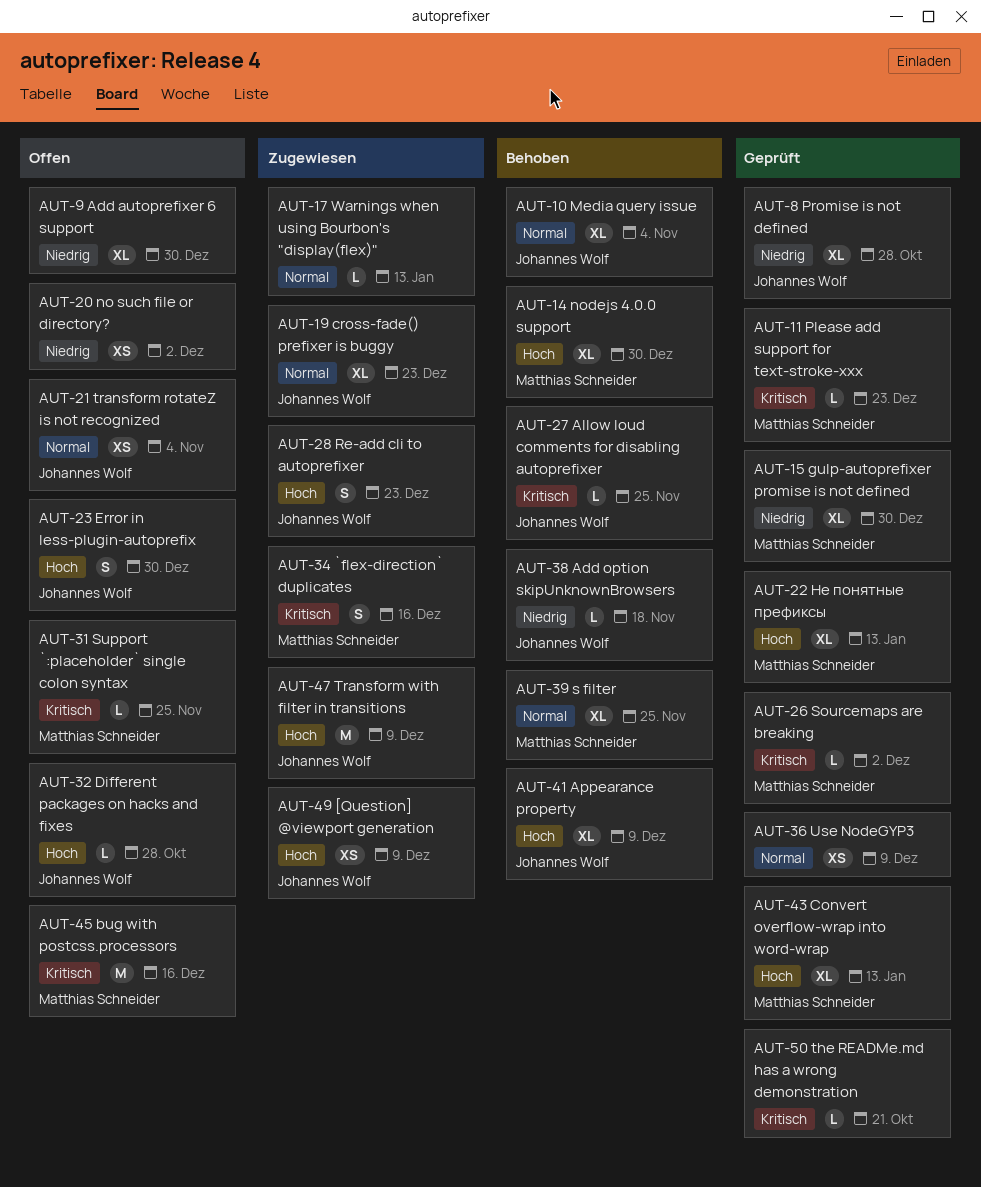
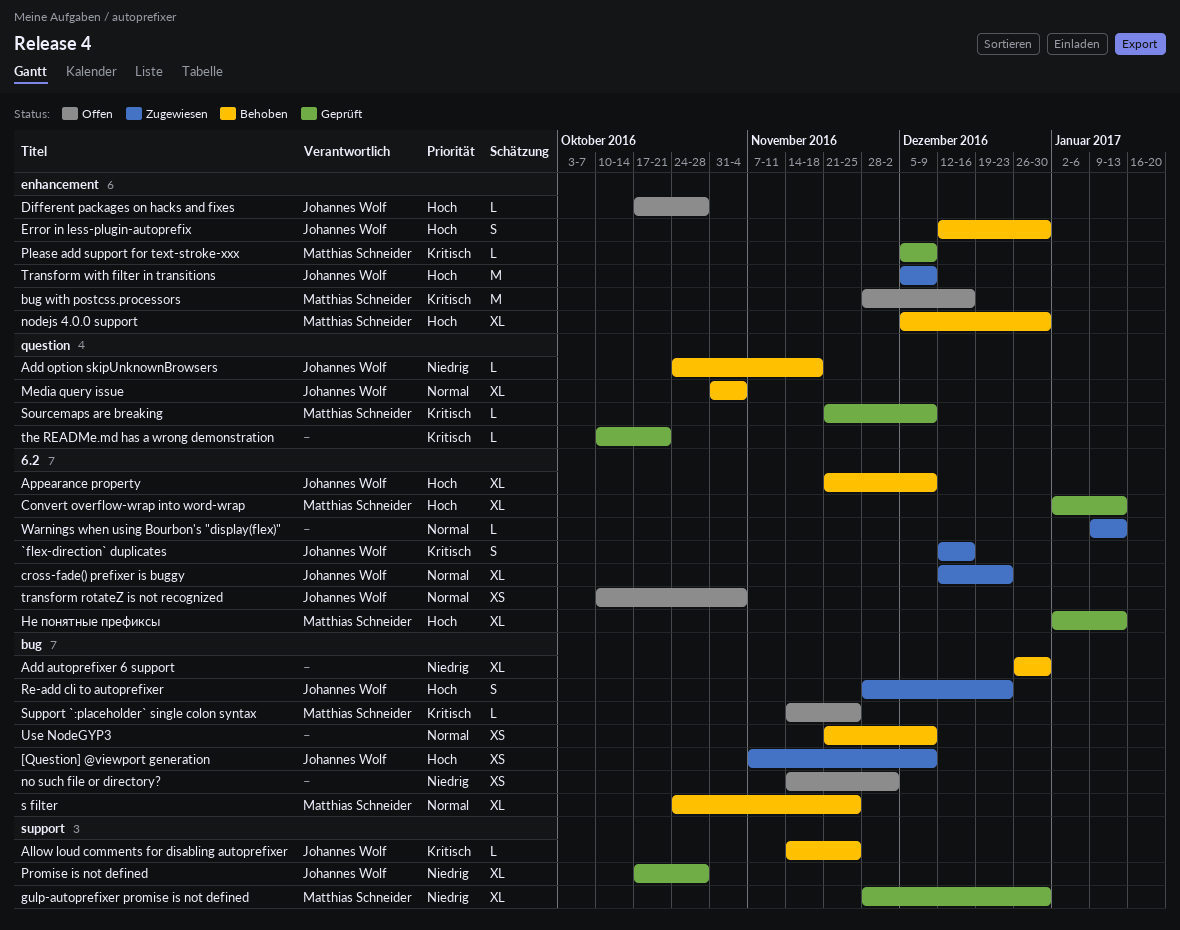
`flex-direction` duplicates, owner: Matthias Schneider -> Johannes Wolf
Add autoprefixer 6 support, status: Offen -> Behoben
Error in less-plugin-autoprefix, status: Offen -> Behoben
Please add support for text-stroke-xxx, due: Dec 23 -> Dec 9
Sourcemaps are breaking, due: Dec 2 -> Dec 9
Use NodeGYP3, status: Geprüft -> Behoben

